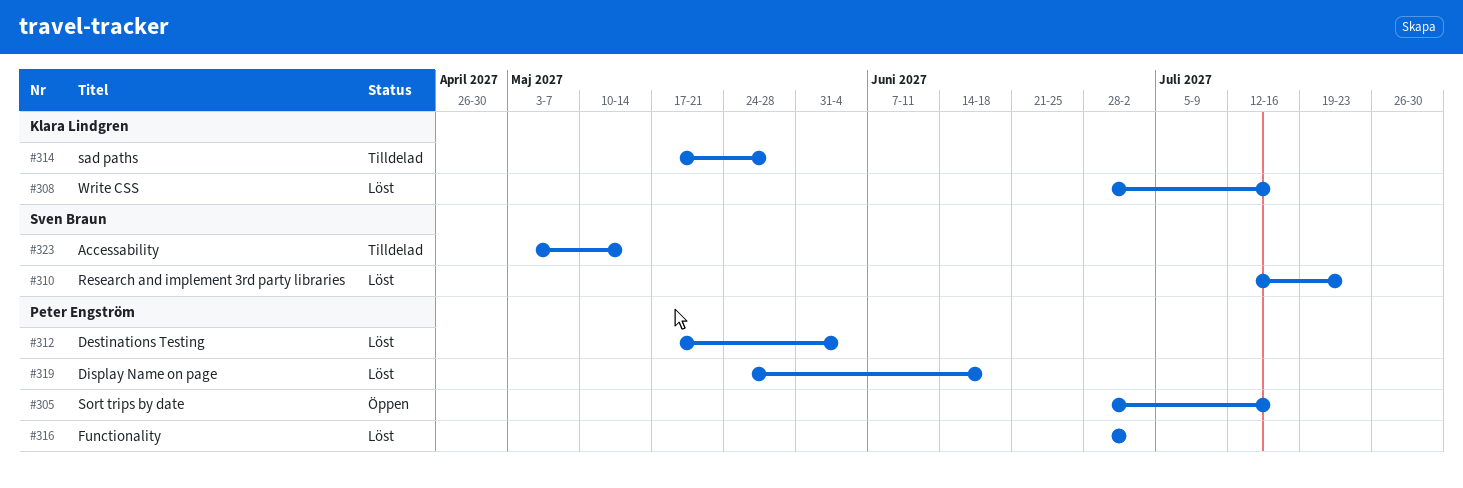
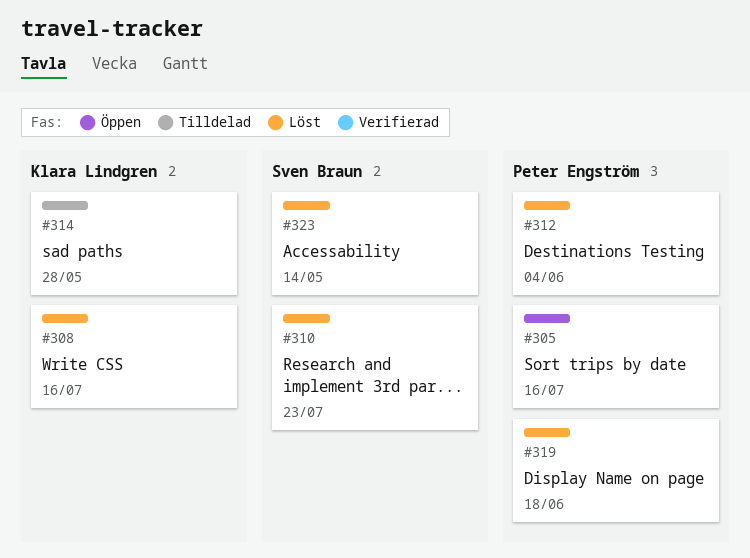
#316: present -> none
#323, status: Tilldelad -> Löst

